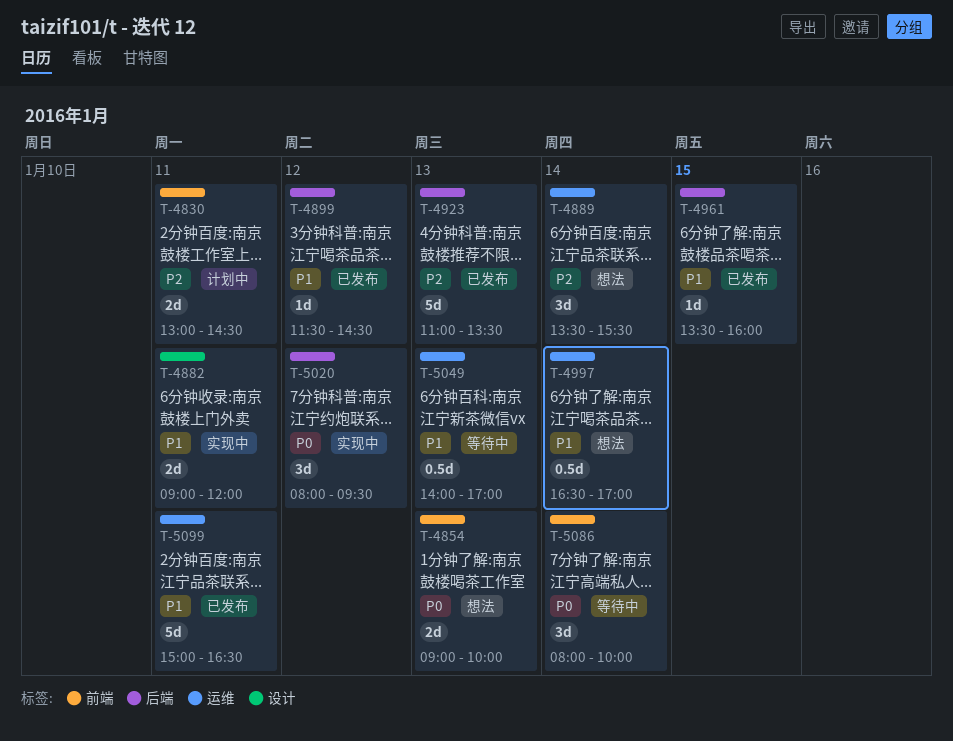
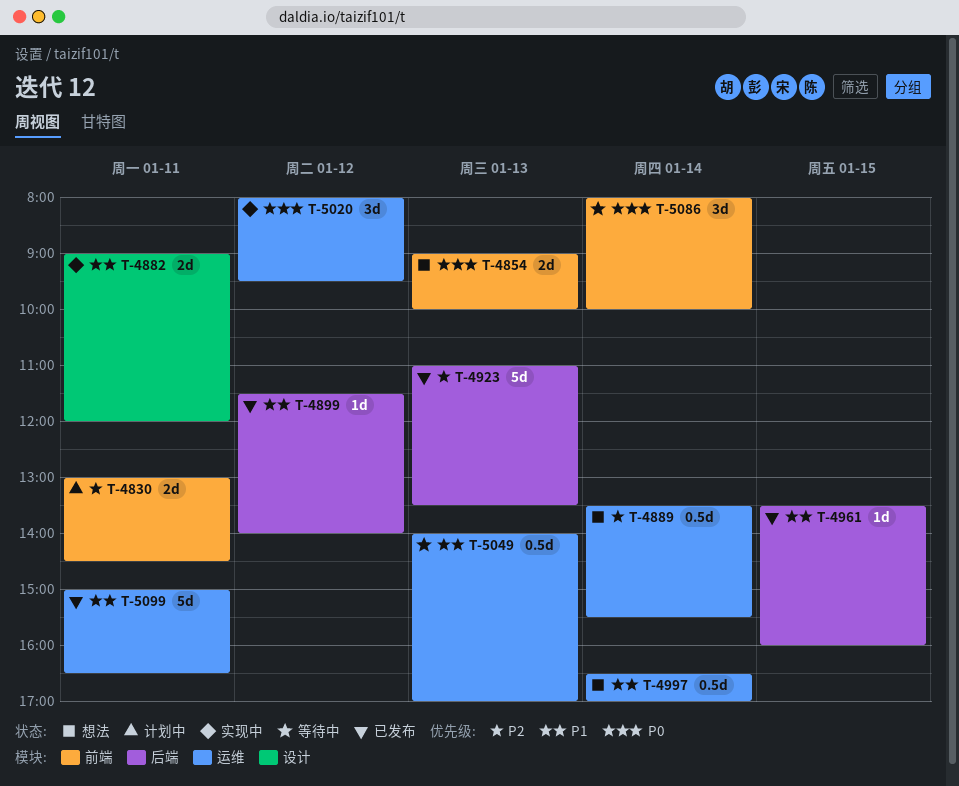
T-4889, estimate: 3d -> 0.5d
T-4899, ends: 14:30 -> 14:00
T-5020, label: 后端 -> 运维

